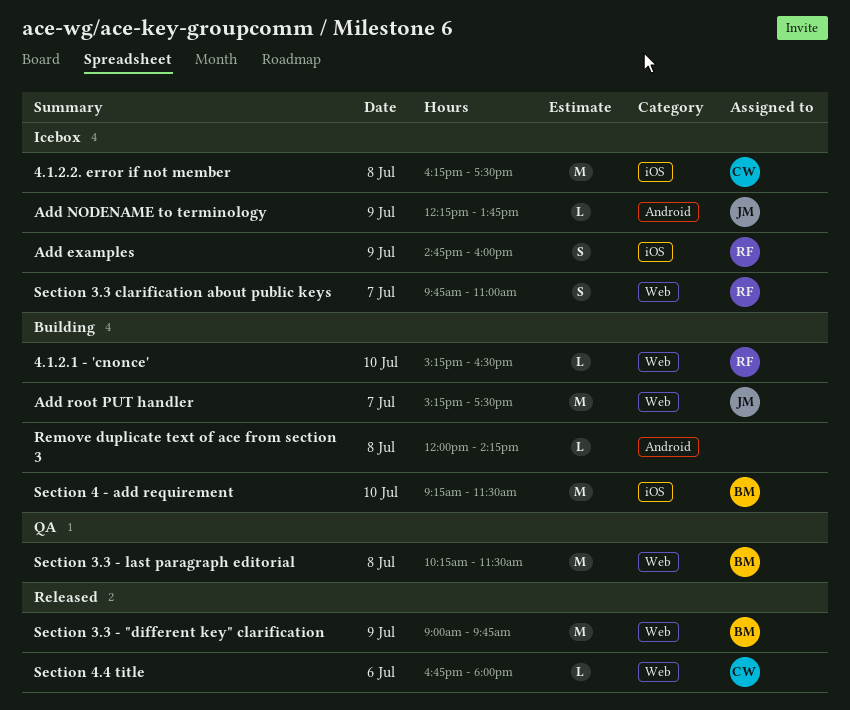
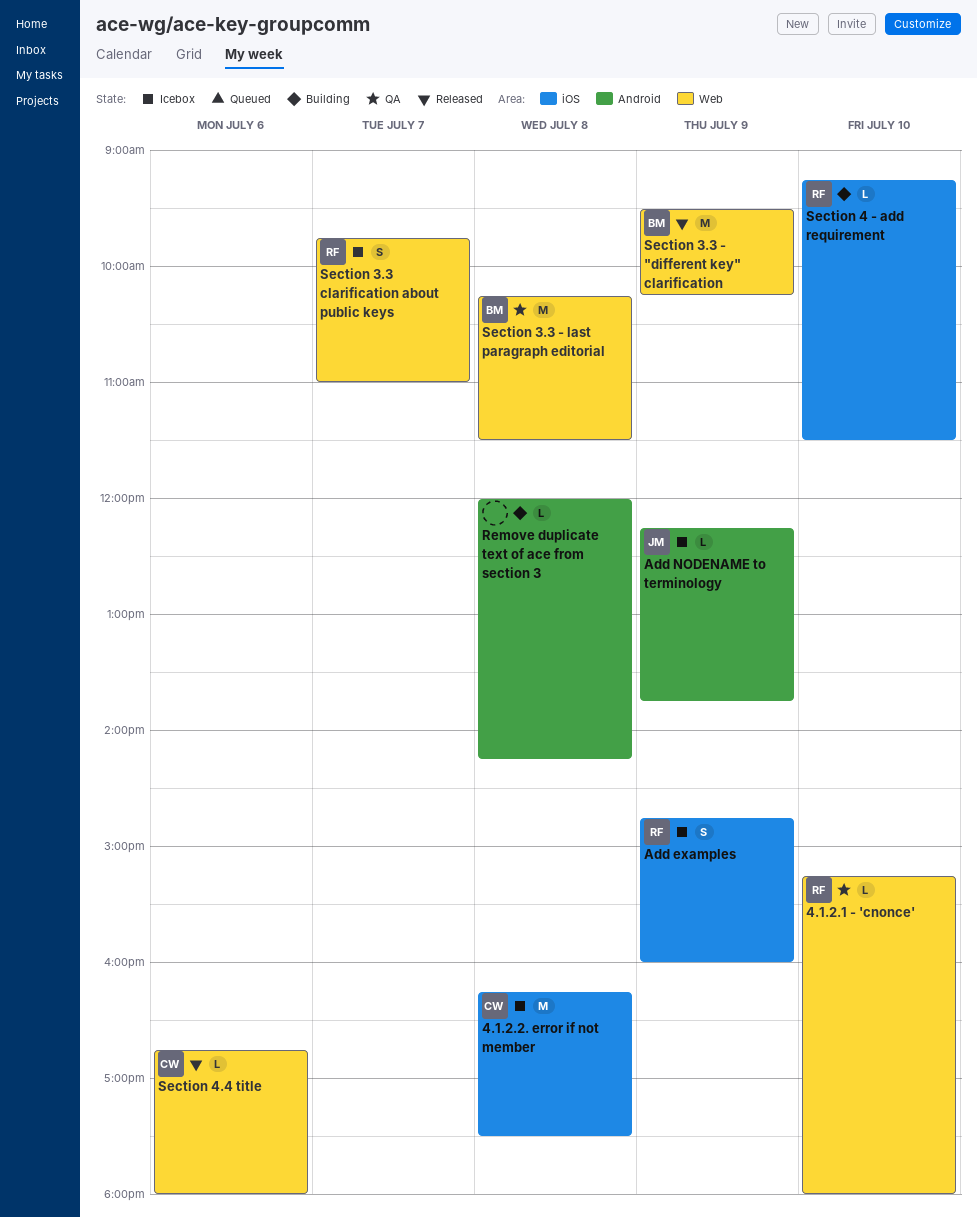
4.1.2.1 - 'cnonce', status: Building -> QA
4.1.2.1 - 'cnonce', ends: 16:30 -> 18:00
Add root PUT handler: present -> none
Section 3.3 - "different key" clarification, begins: 09:00 -> 09:30
Section 3.3 - "different key" clarification, ends: 09:45 -> 10:15
Section 4 - add requirement, owner: BM -> RF
Section 4 - add requirement, estimate: M -> L

